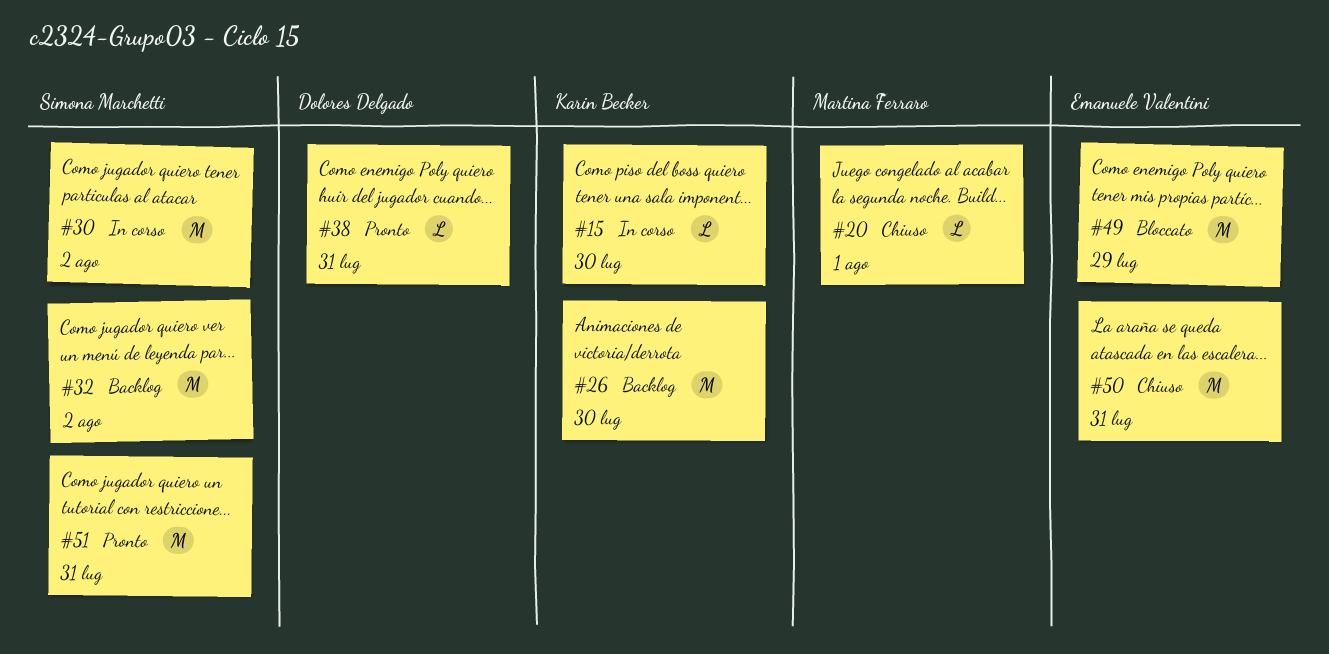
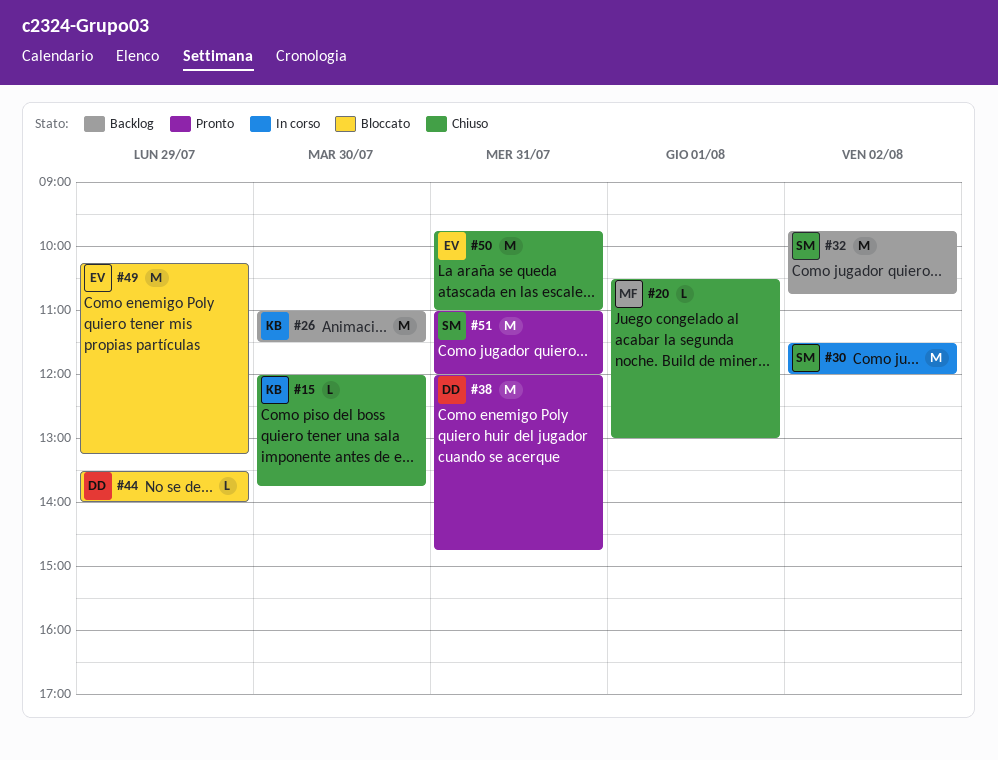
#15, status: In corso -> Chiuso
#38, estimate: L -> M
#44: none -> present

